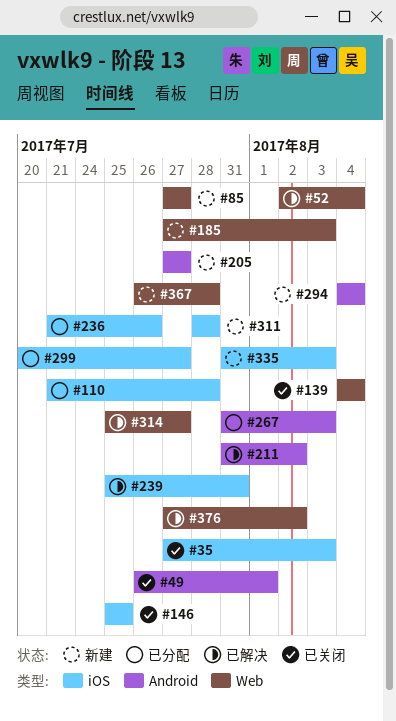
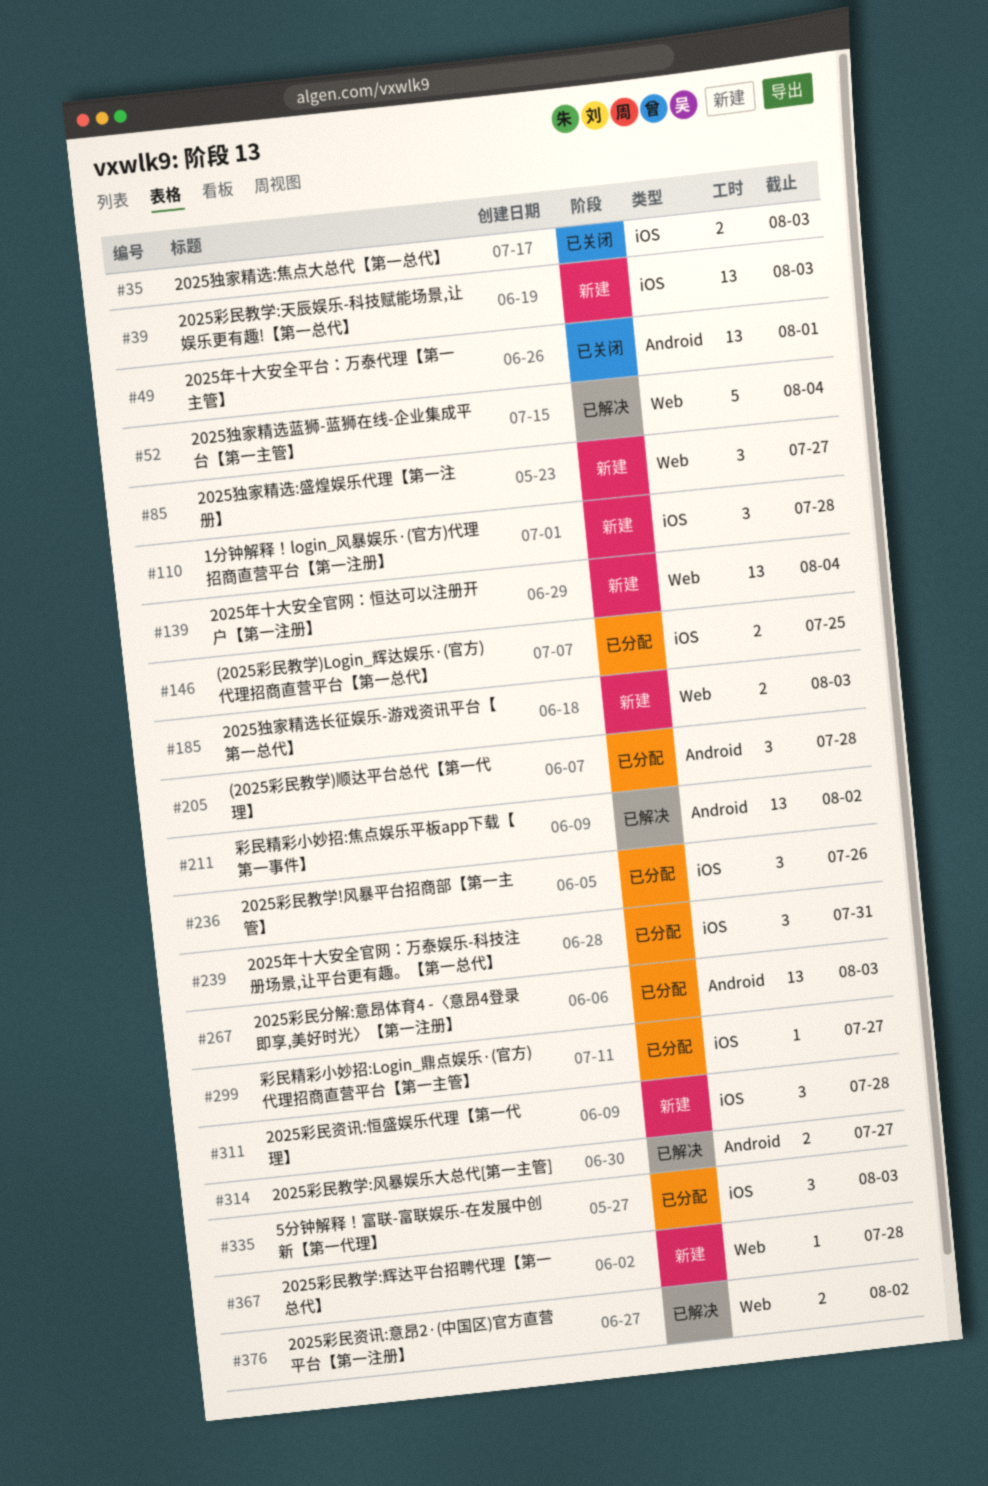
#39: none -> present
#110, status: 已分配 -> 新建
#139, status: 已关闭 -> 新建
#146, status: 已关闭 -> 已分配
#205, status: 新建 -> 已分配
#205, due: Jul 27 -> Jul 28
#239, status: 已解决 -> 已分配
#294: present -> none
#314, label: Web -> Android
#335, status: 新建 -> 已分配

